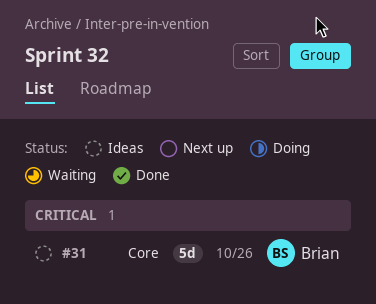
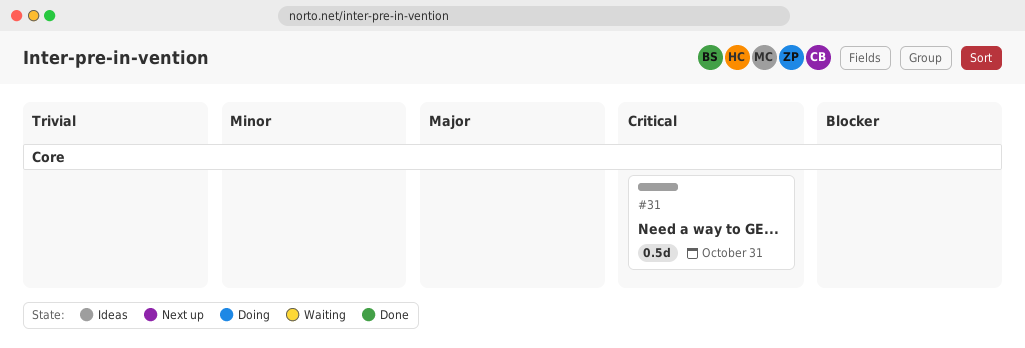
#31, estimate: 5d -> 0.5d
#31, due: Oct 26 -> Oct 31

